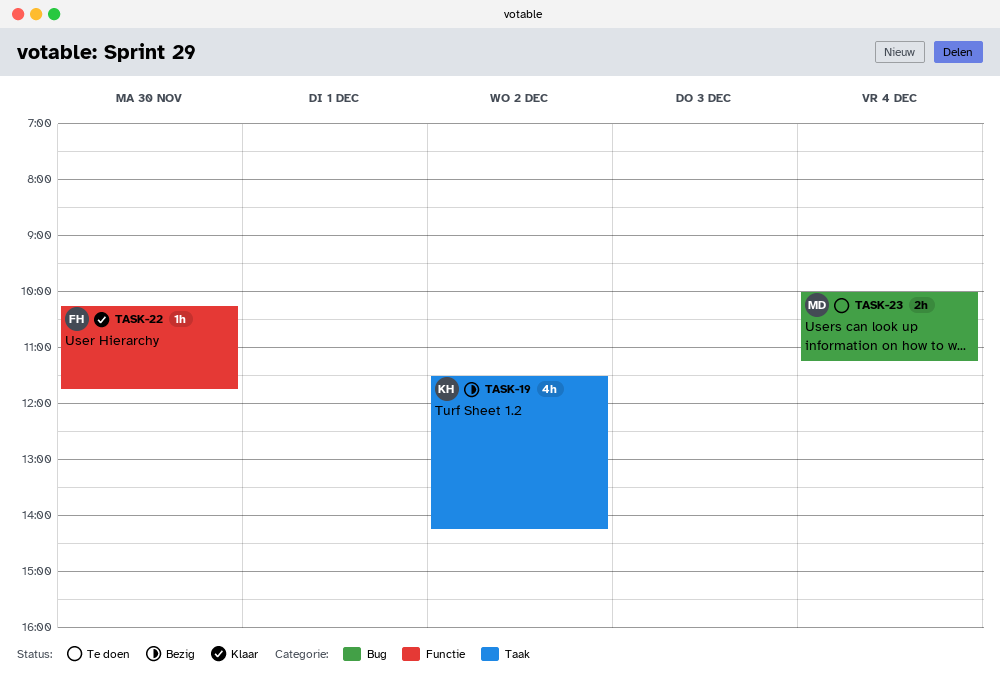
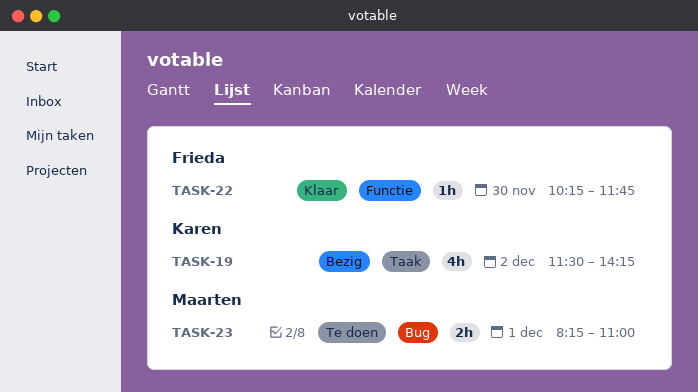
TASK-23, day: Dec 4 -> Dec 1
TASK-23, begins: 10:00 -> 08:15
TASK-23, ends: 11:15 -> 11:00

